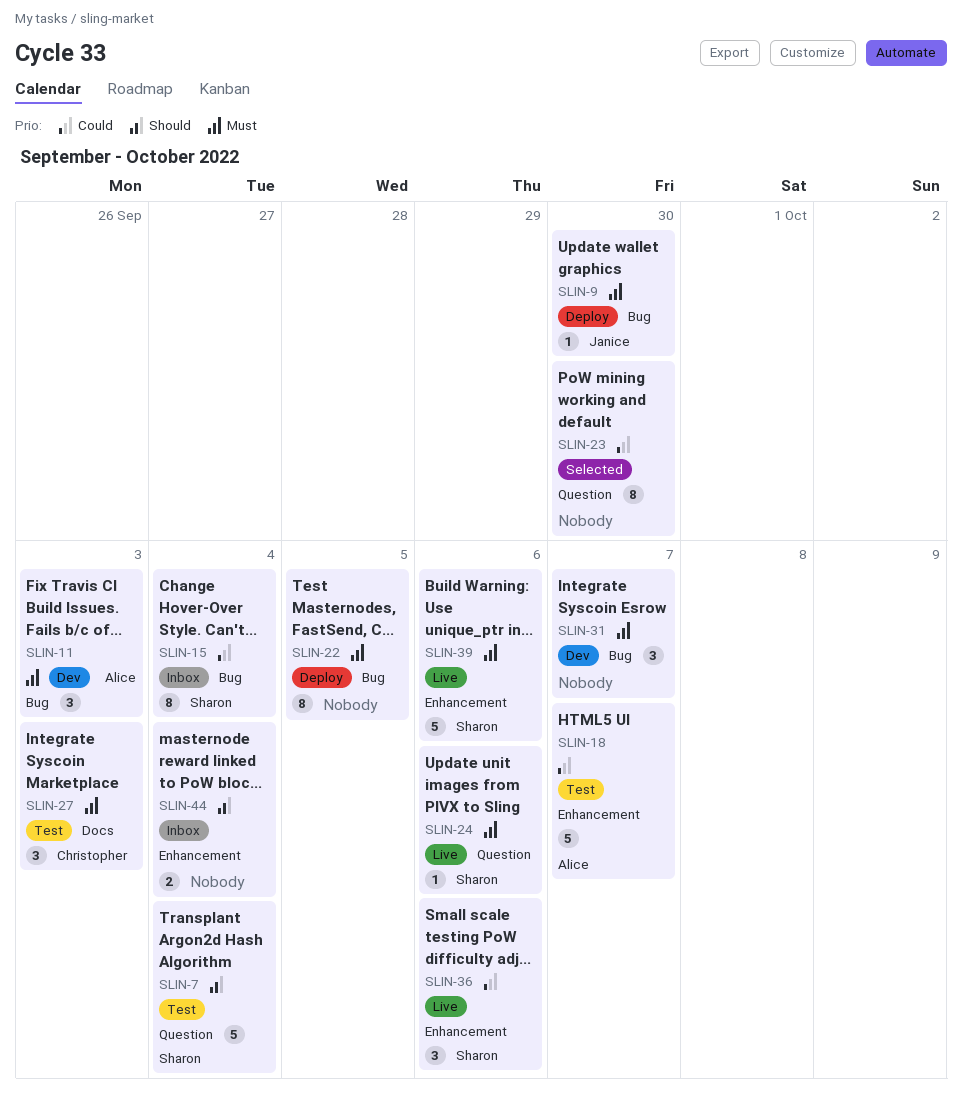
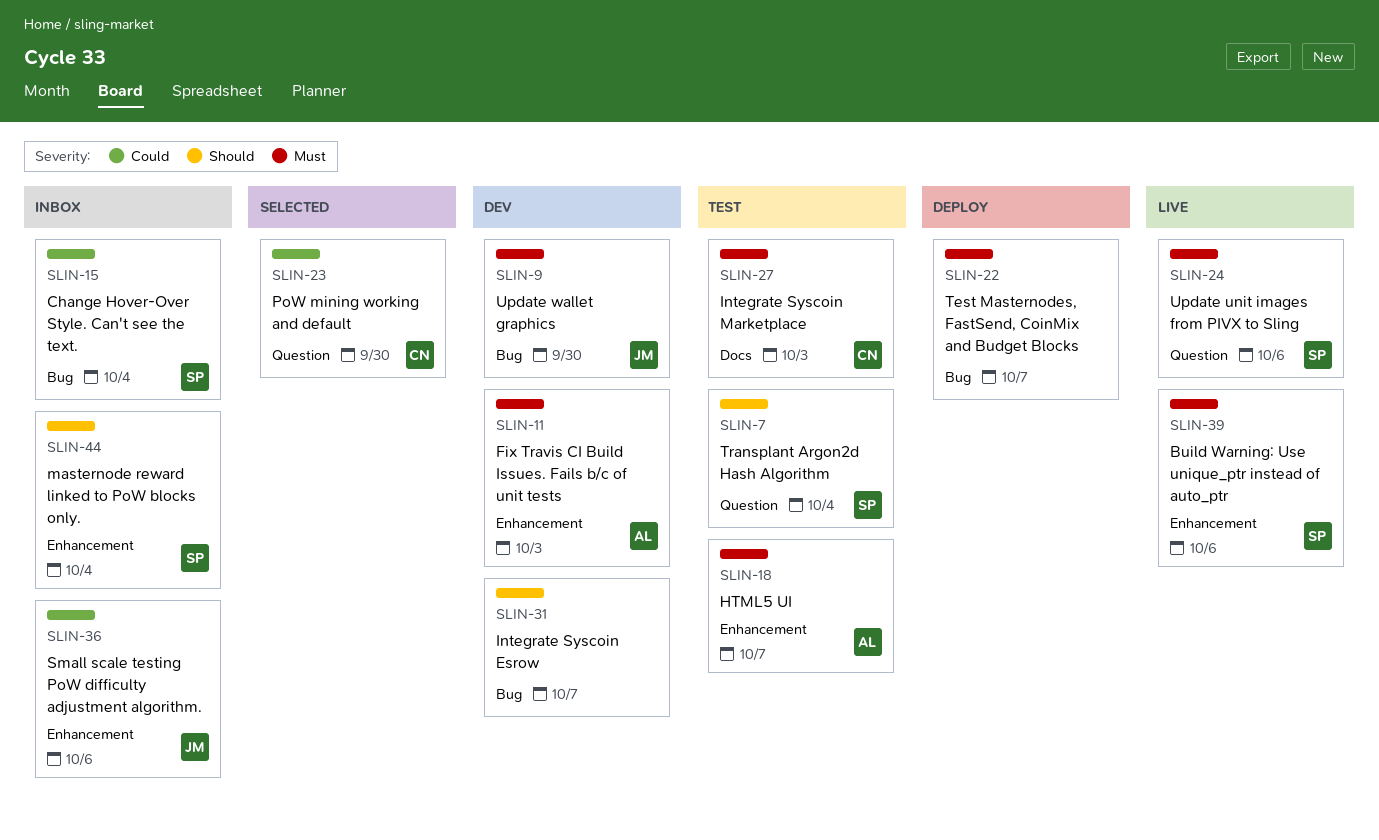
SLIN-9, status: Deploy -> Dev
SLIN-11, label: Bug -> Enhancement
SLIN-18, priority: Could -> Must
SLIN-22, due: Oct 5 -> Oct 7
SLIN-23, owner: none -> Christopher
SLIN-31, priority: Must -> Should
SLIN-36, status: Live -> Inbox
SLIN-36, owner: Sharon -> Janice
SLIN-44, owner: none -> Sharon

